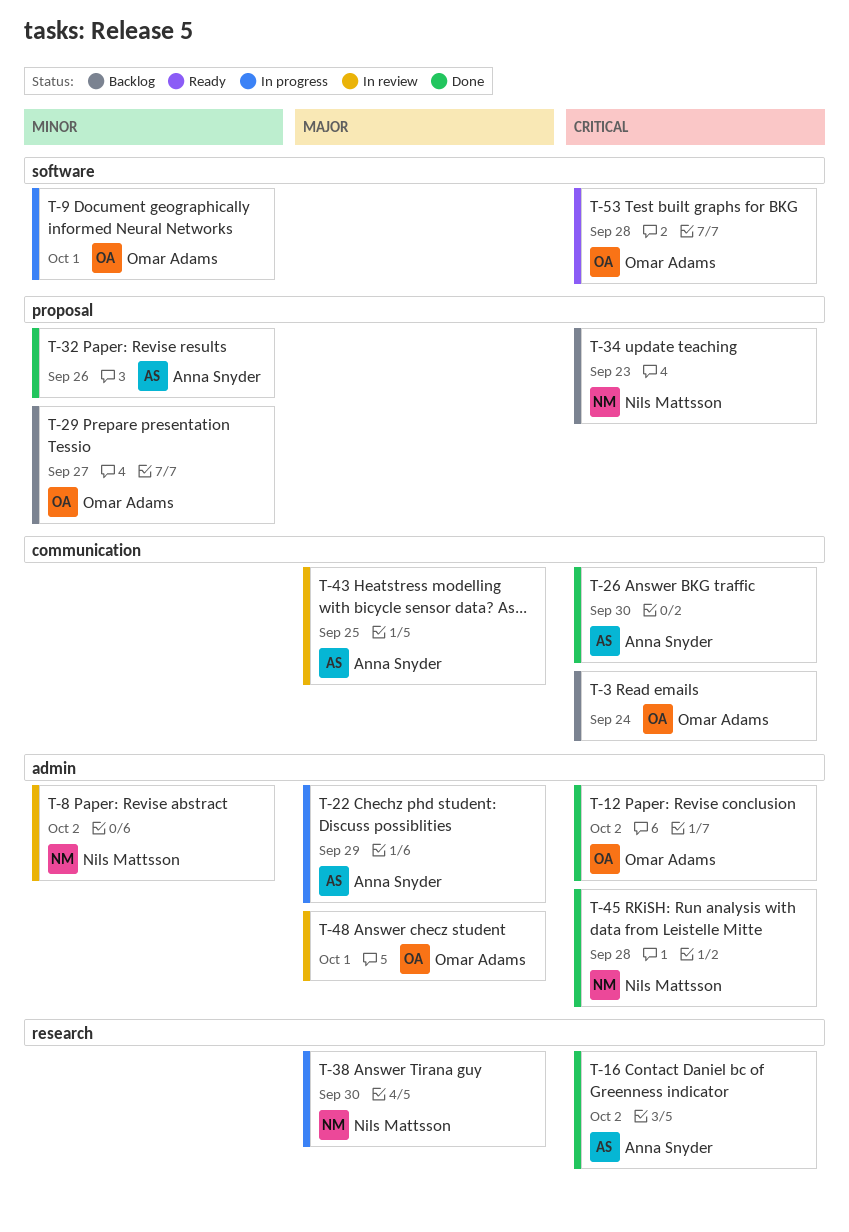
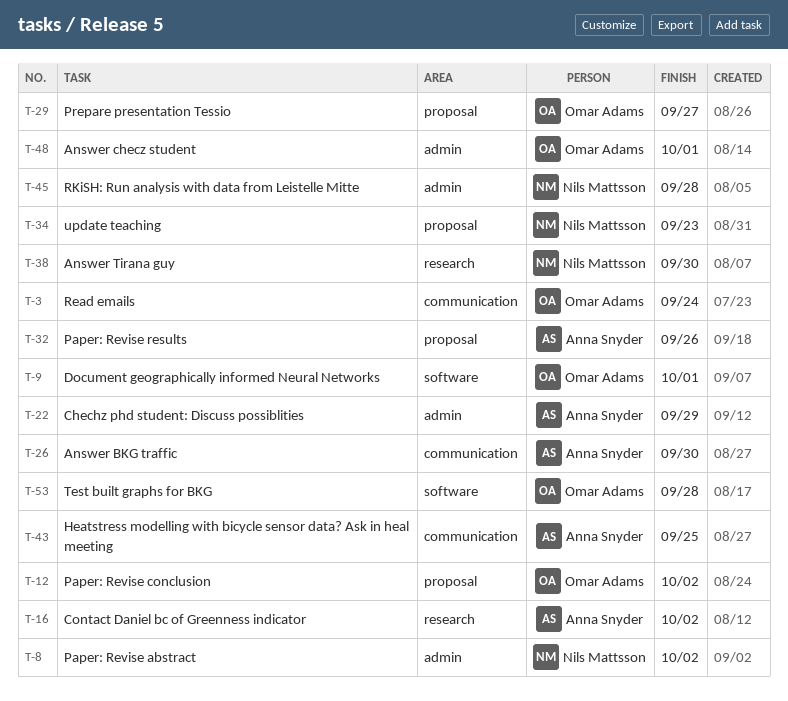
T-12, label: admin -> proposal

